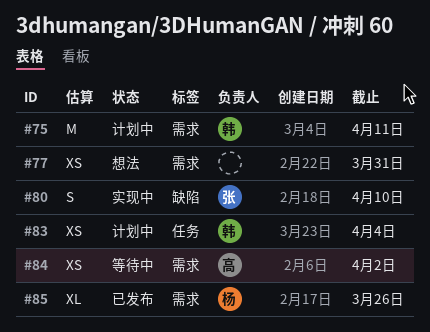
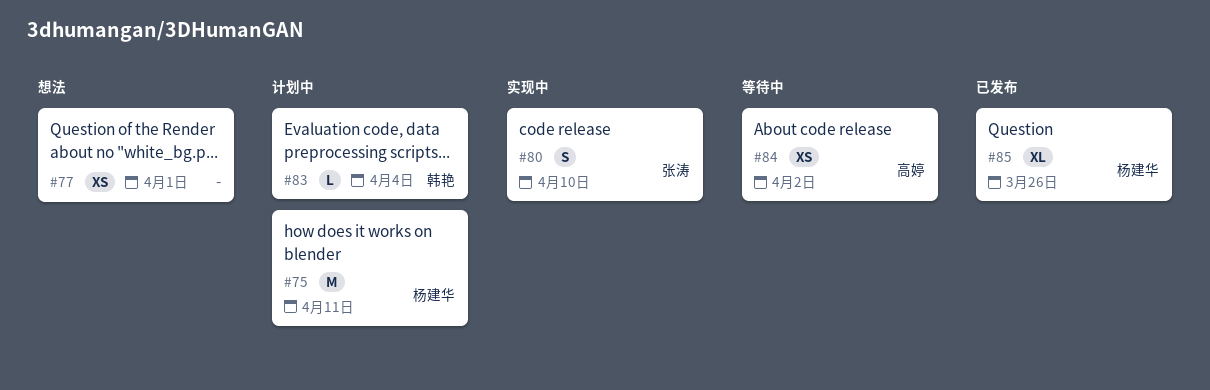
#75, owner: 韩艳 -> 杨建华
#77, due: Mar 31 -> Apr 1
#83, estimate: XS -> L

